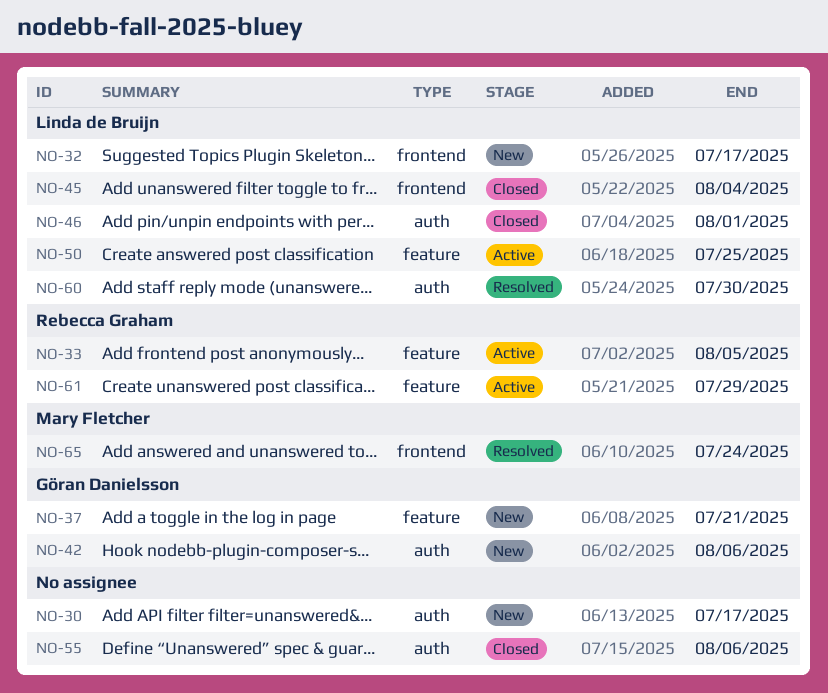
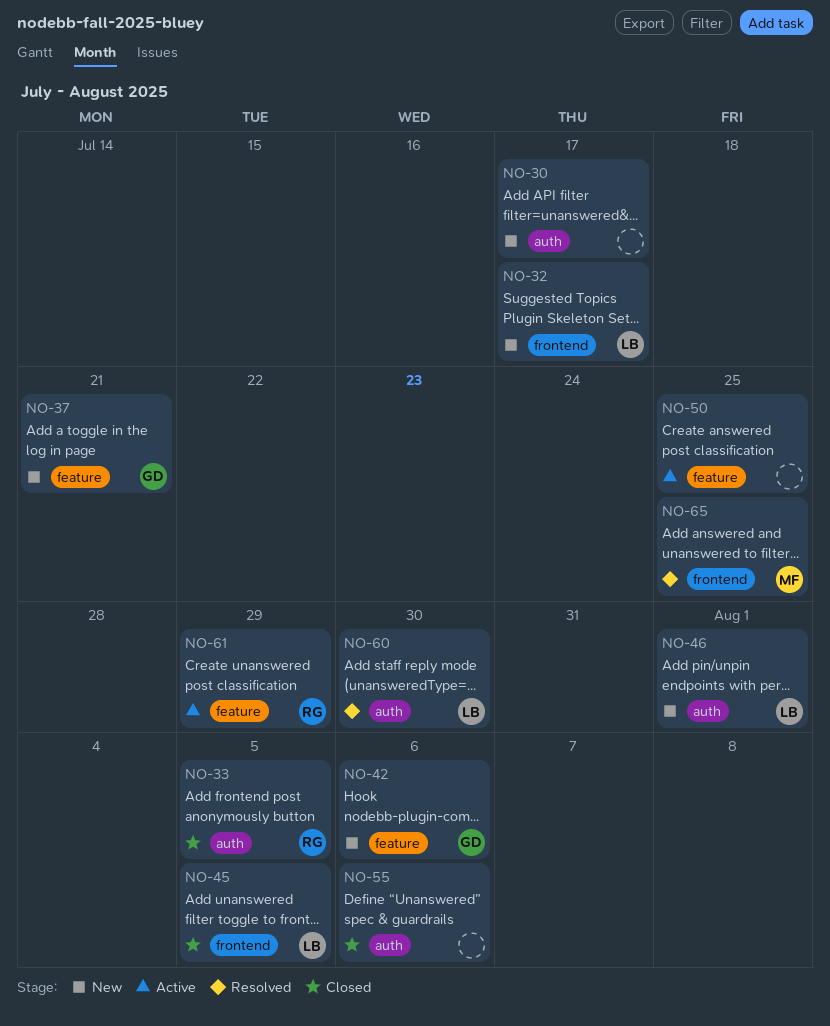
NO-33, status: Active -> Closed
NO-33, label: feature -> auth
NO-42, label: auth -> feature
NO-45, due: Aug 4 -> Aug 5
NO-46, status: Closed -> New
NO-50, owner: Linda de Bruijn -> none
NO-65, due: Jul 24 -> Jul 25

